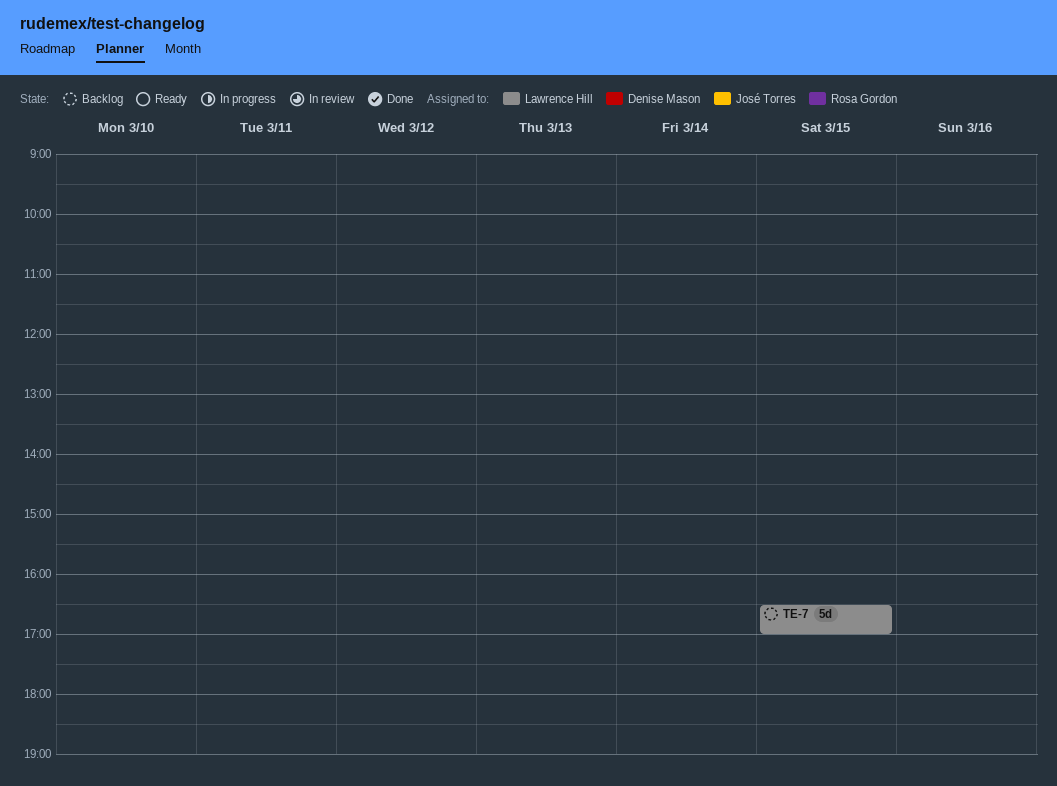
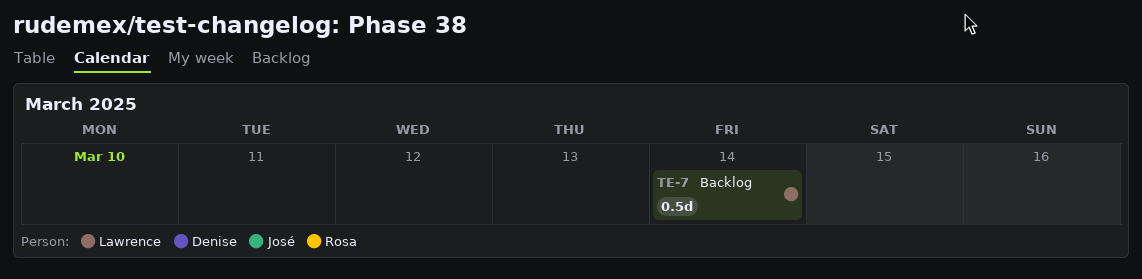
TE-7, estimate: 5d -> 0.5d
TE-7, day: Mar 15 -> Mar 14

